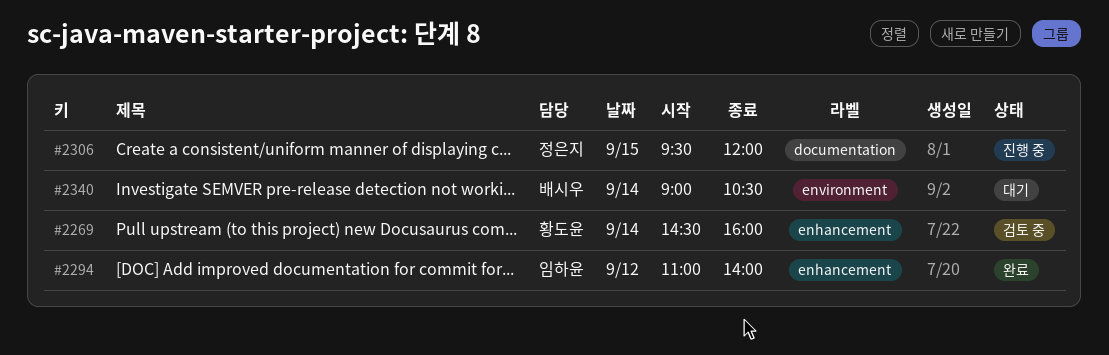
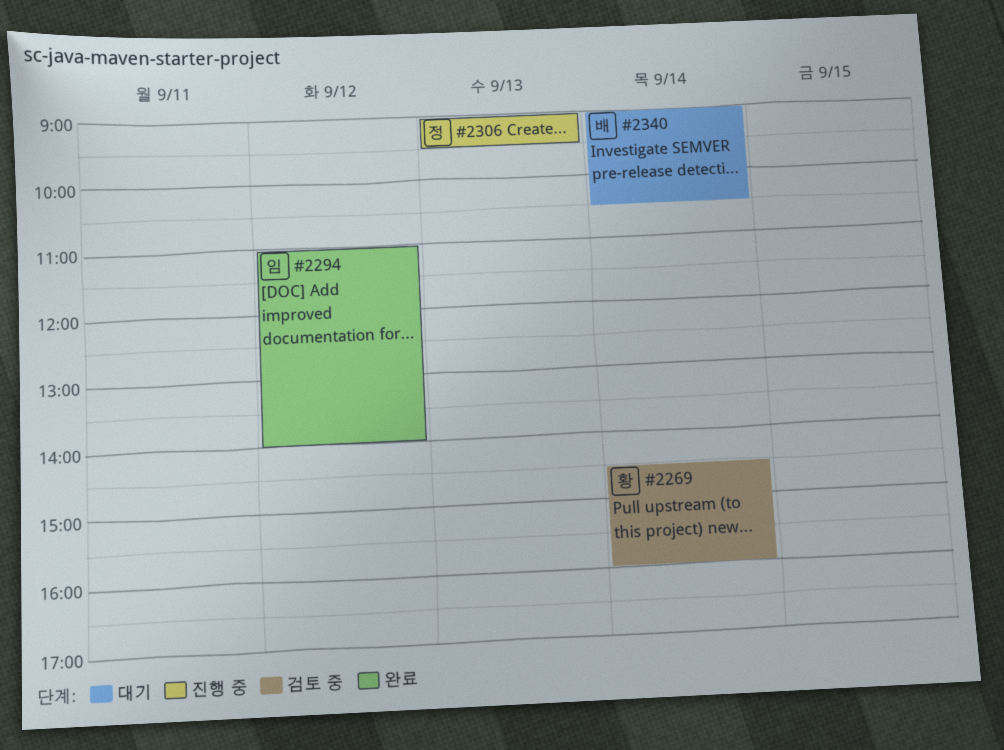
#2306, day: Sep 15 -> Sep 13
#2306, begins: 09:30 -> 09:00
#2306, ends: 12:00 -> 09:30

